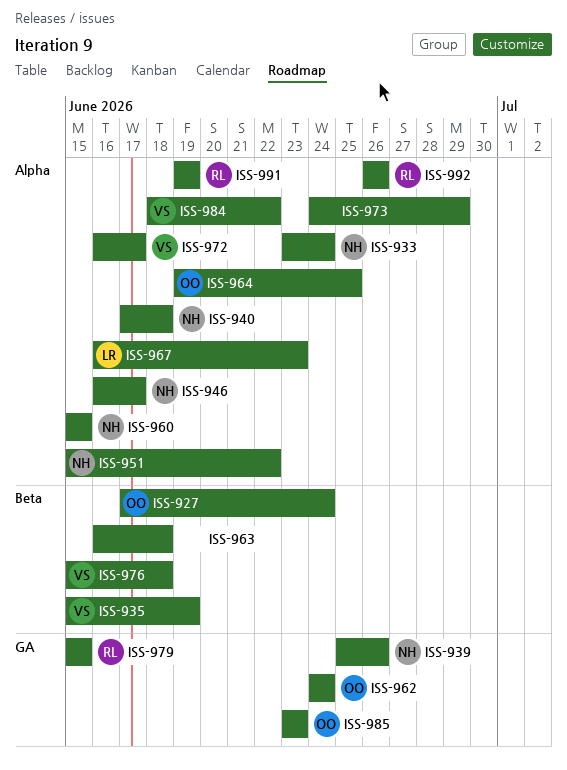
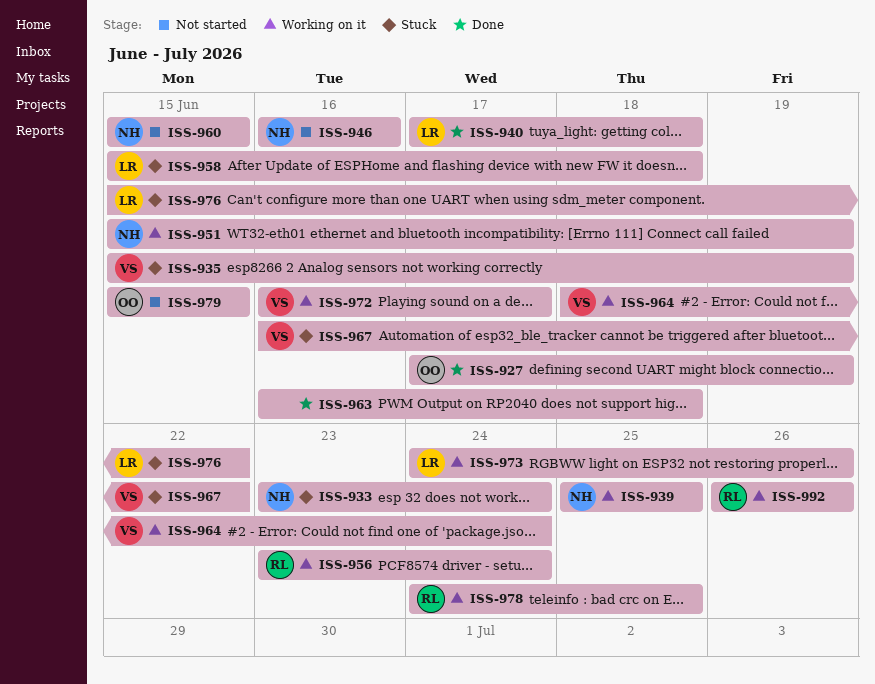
ISS-927, due: Jun 24 -> Jun 19
ISS-939, due: Jun 26 -> Jun 25
ISS-940, owner: NH -> LR
ISS-946, due: Jun 17 -> Jun 16
ISS-951, due: Jun 22 -> Jun 19
ISS-956: none -> present
ISS-958: none -> present
ISS-962: present -> none
ISS-964, owner: OO -> VS
ISS-964, start: Jun 19 -> Jun 18
ISS-964, due: Jun 25 -> Jun 24
ISS-967, owner: LR -> VS
ISS-967, due: Jun 23 -> Jun 22
ISS-973, owner: none -> LR
ISS-973, due: Jun 29 -> Jun 26
ISS-976, owner: VS -> LR
ISS-976, due: Jun 18 -> Jun 22
ISS-978: none -> present
ISS-979, owner: RL -> OO
ISS-984: present -> none
ISS-985: present -> none
ISS-991: present -> none

